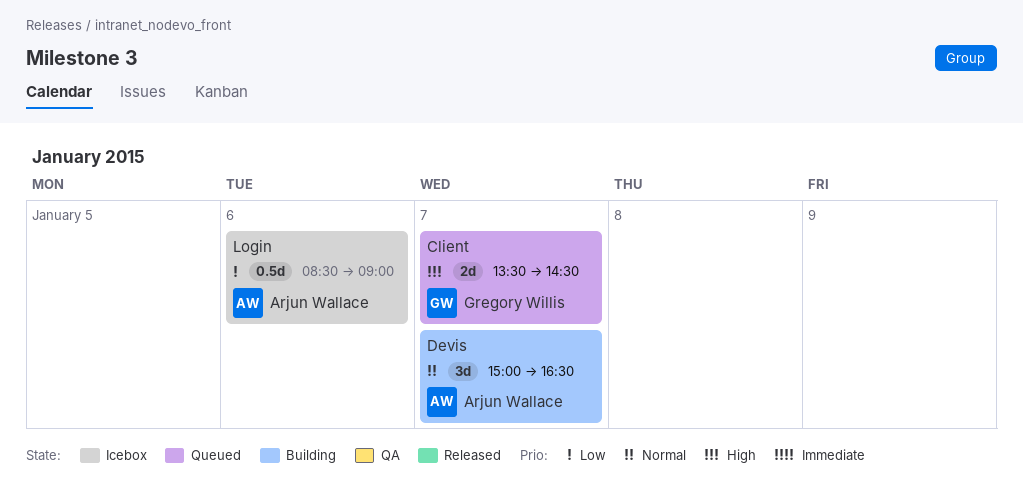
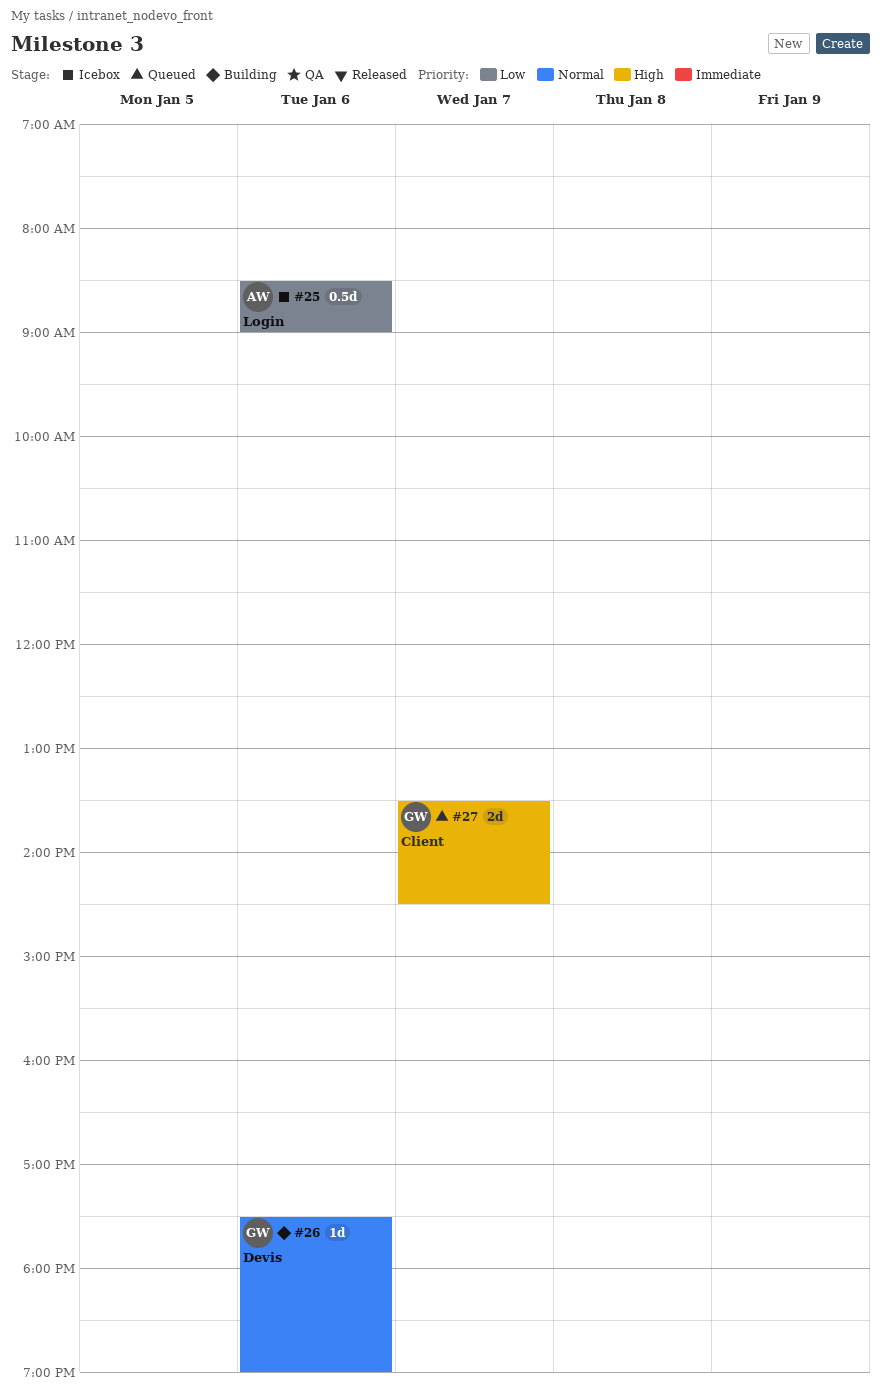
Devis, owner: Arjun Wallace -> Gregory Willis
Devis, estimate: 3d -> 1d
Devis, day: Jan 7 -> Jan 6
Devis, begins: 15:00 -> 17:30
Devis, ends: 16:30 -> 19:00

